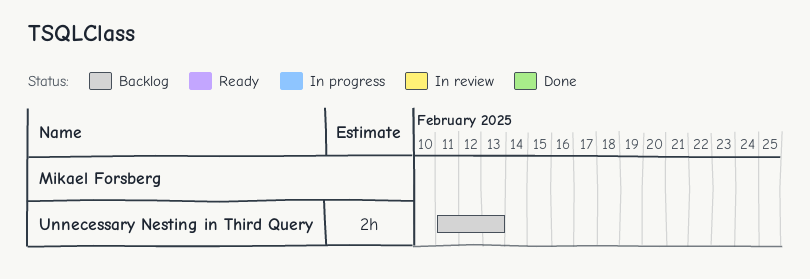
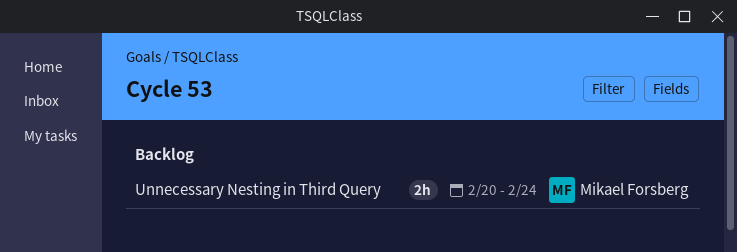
Unnecessary Nesting in Third Query, start: Feb 11 -> Feb 20
Unnecessary Nesting in Third Query, due: Feb 13 -> Feb 24

